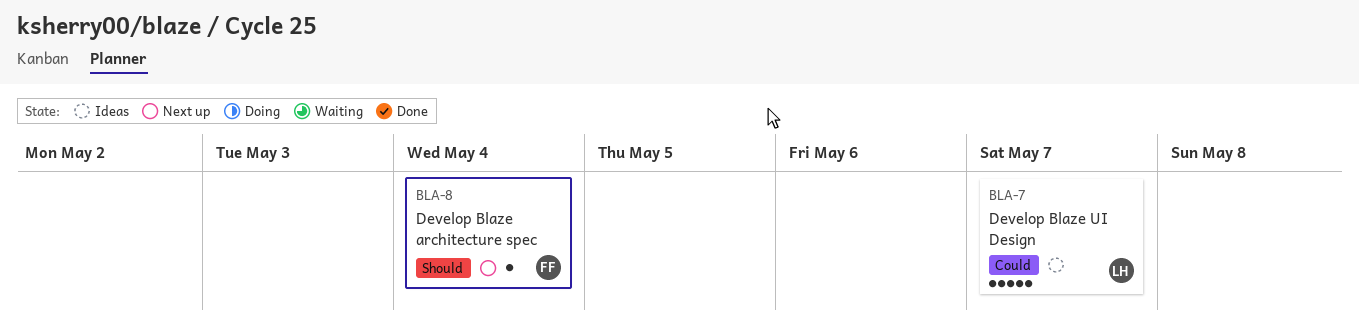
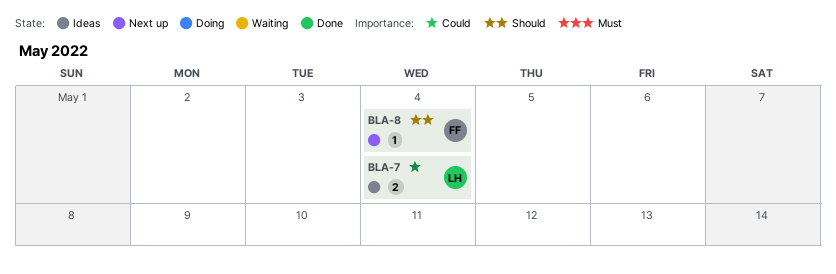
BLA-7, estimate: 5 -> 2
BLA-7, due: May 7 -> May 4

